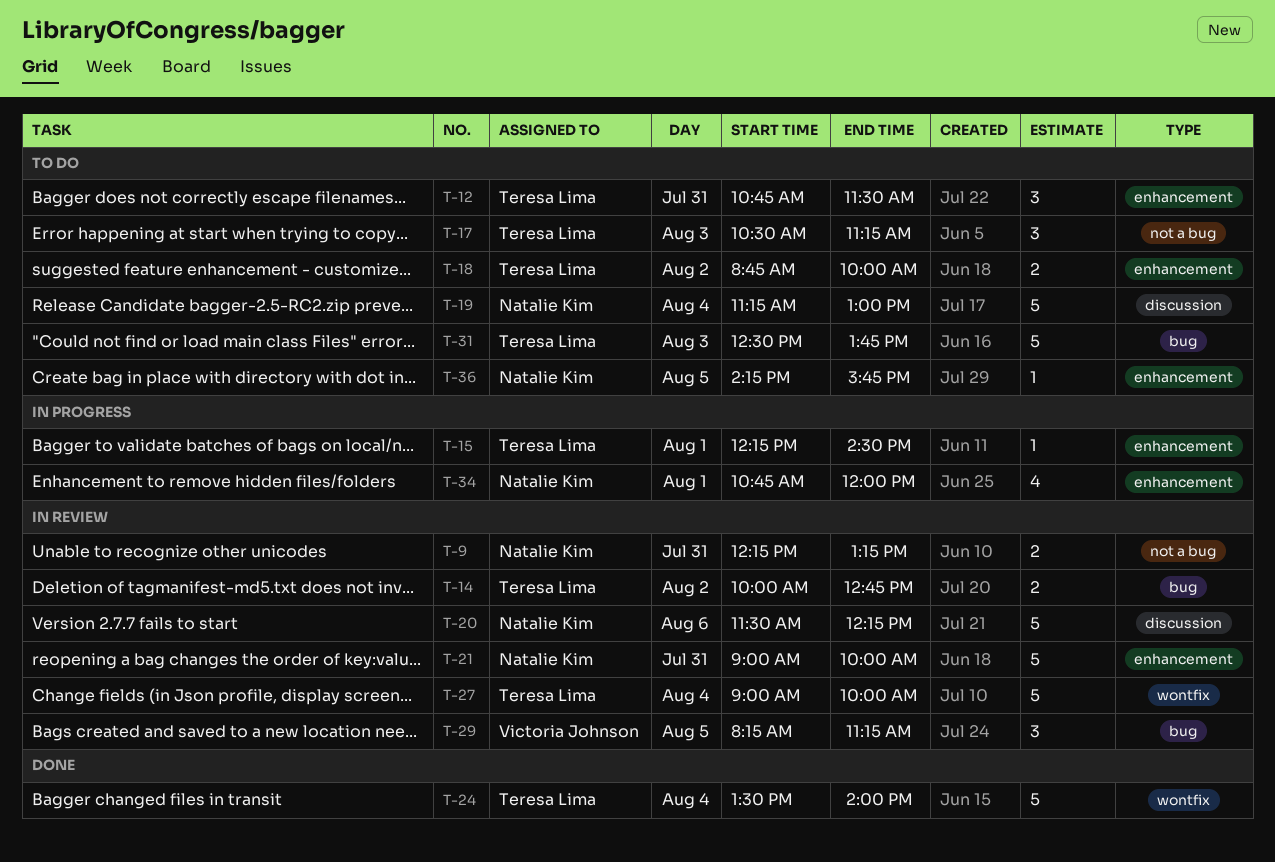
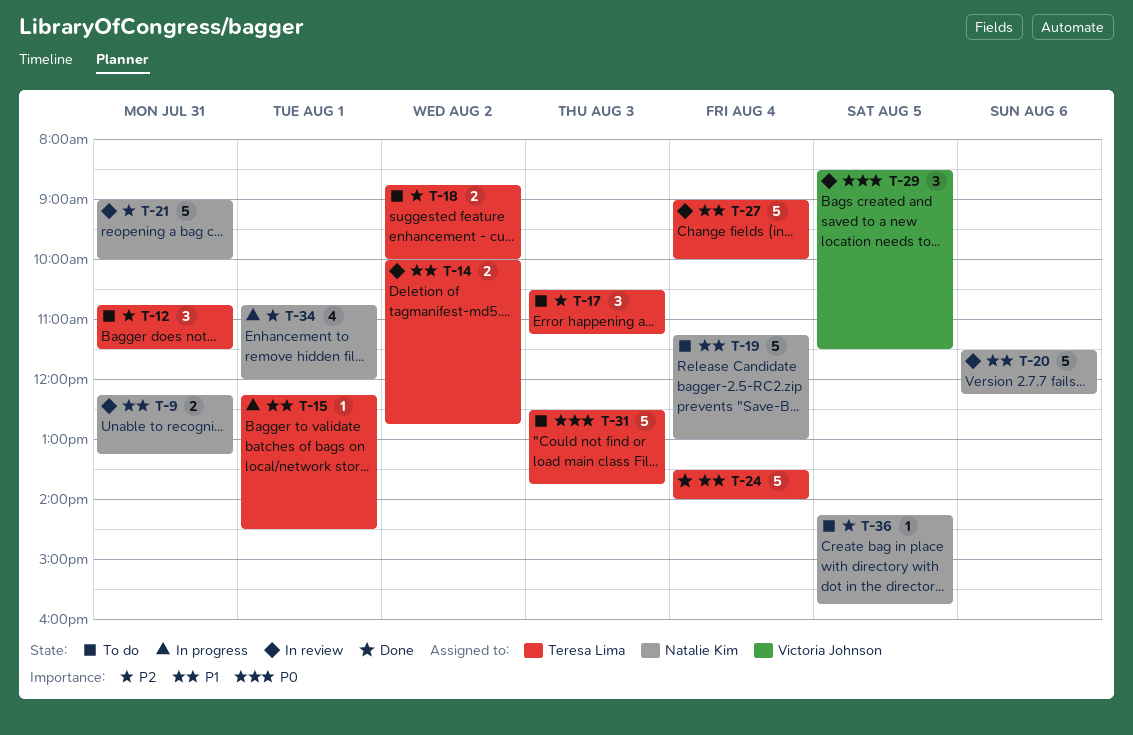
T-29, begins: 08:15 -> 08:30
T-29, ends: 11:15 -> 11:30

